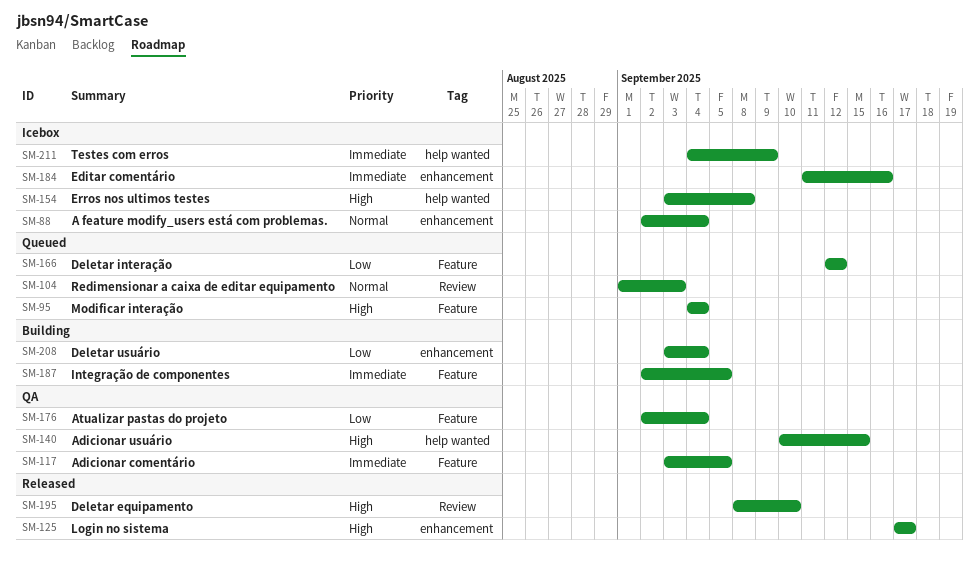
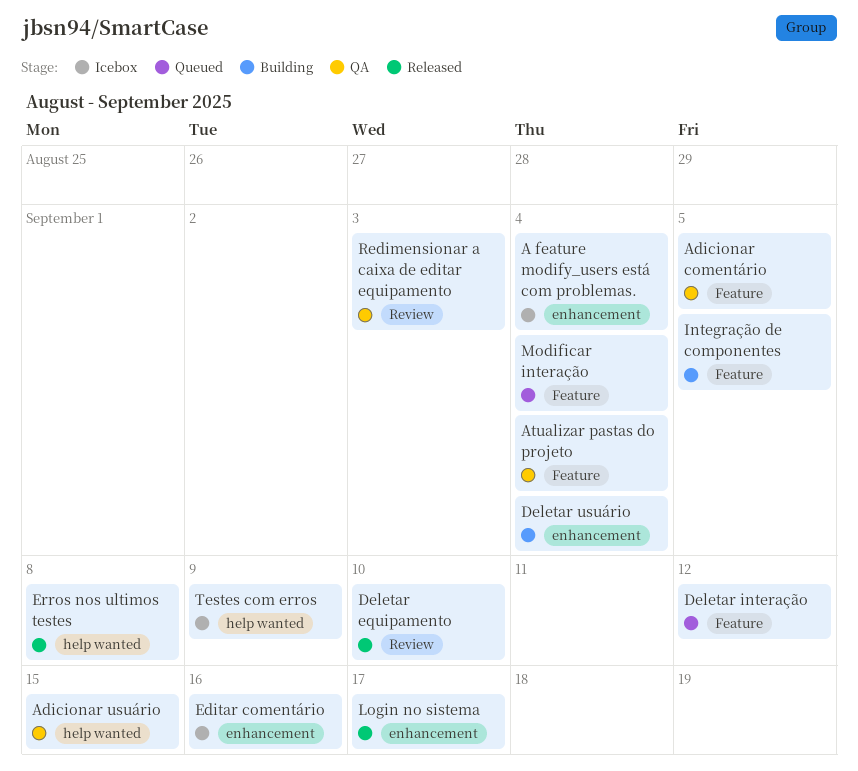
Erros nos ultimos testes, status: Icebox -> Released
Redimensionar a caixa de editar equipamento, status: Queued -> QA

